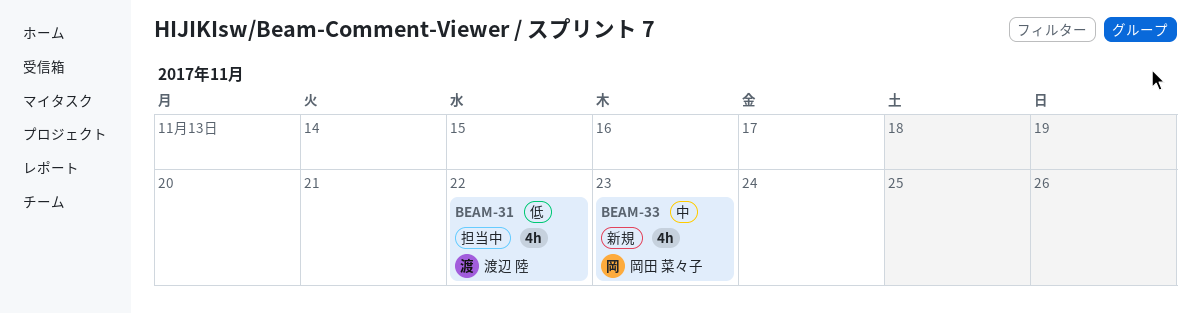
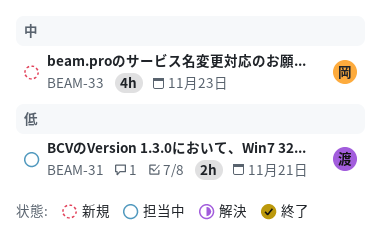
BEAM-31, estimate: 4h -> 2h
BEAM-31, due: Nov 22 -> Nov 21

